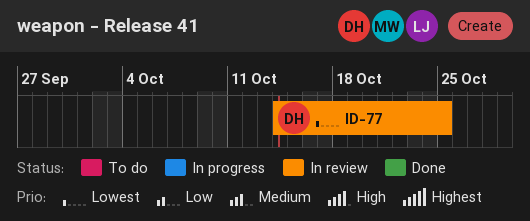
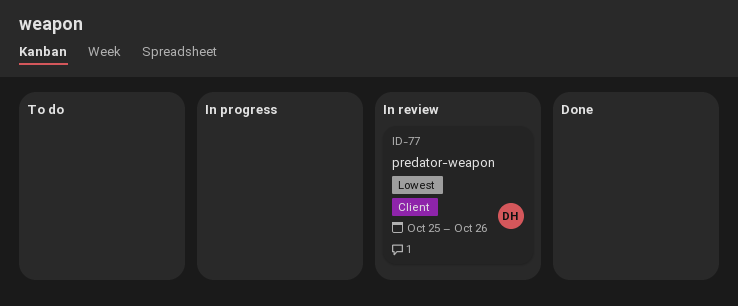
ID-77, start: Oct 14 -> Oct 25
ID-77, due: Oct 25 -> Oct 26

